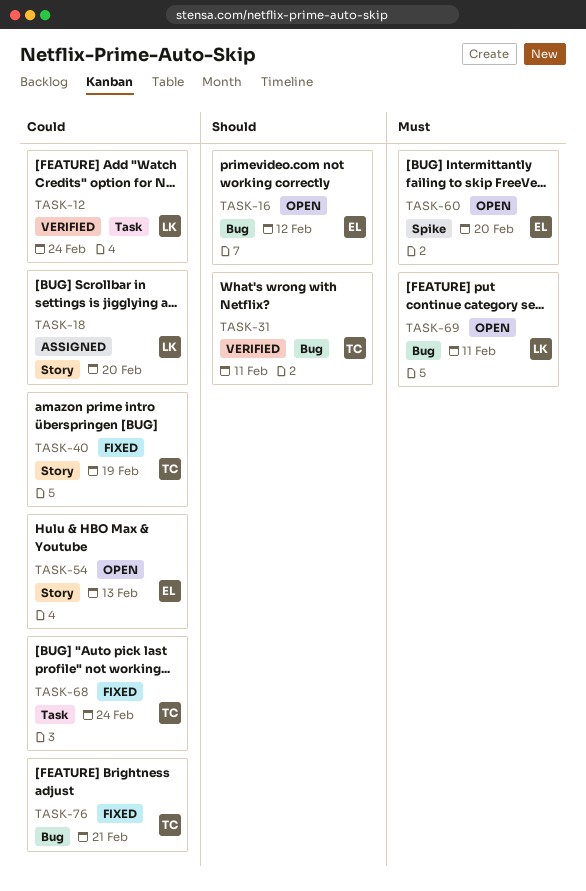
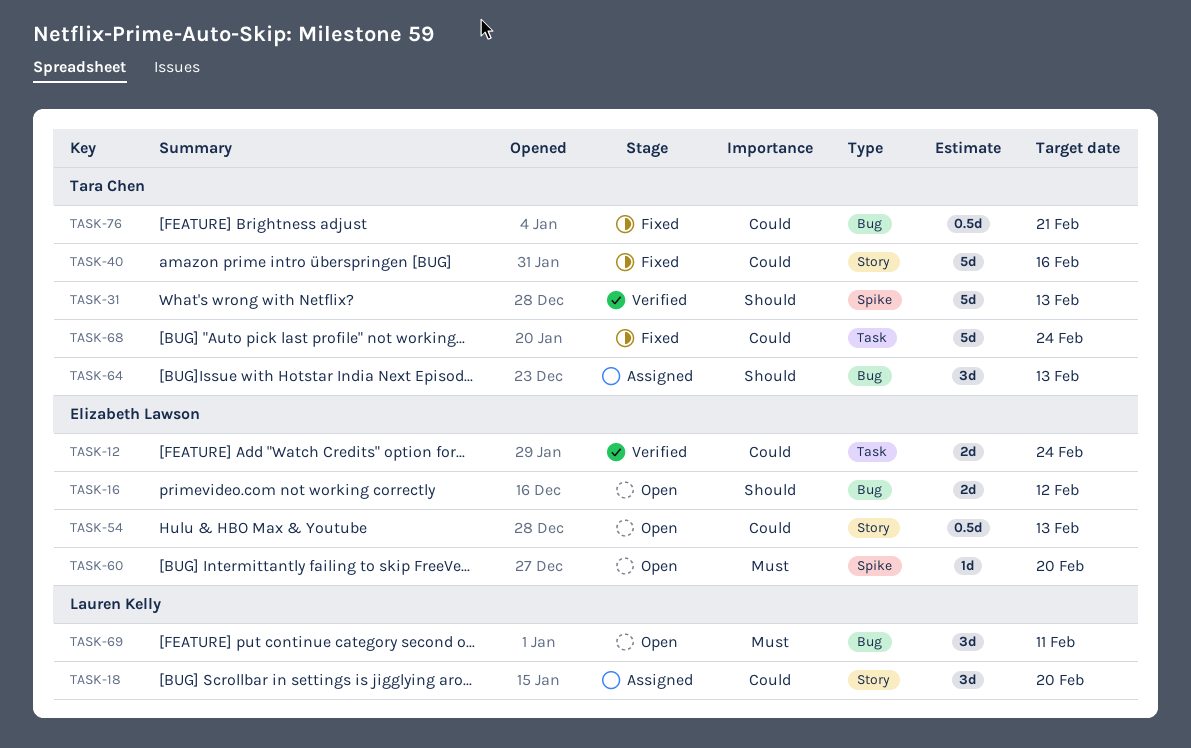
TASK-12, owner: Lauren Kelly -> Elizabeth Lawson
TASK-31, label: Bug -> Spike
TASK-31, due: Feb 11 -> Feb 13
TASK-40, due: Feb 19 -> Feb 16
TASK-64: none -> present

